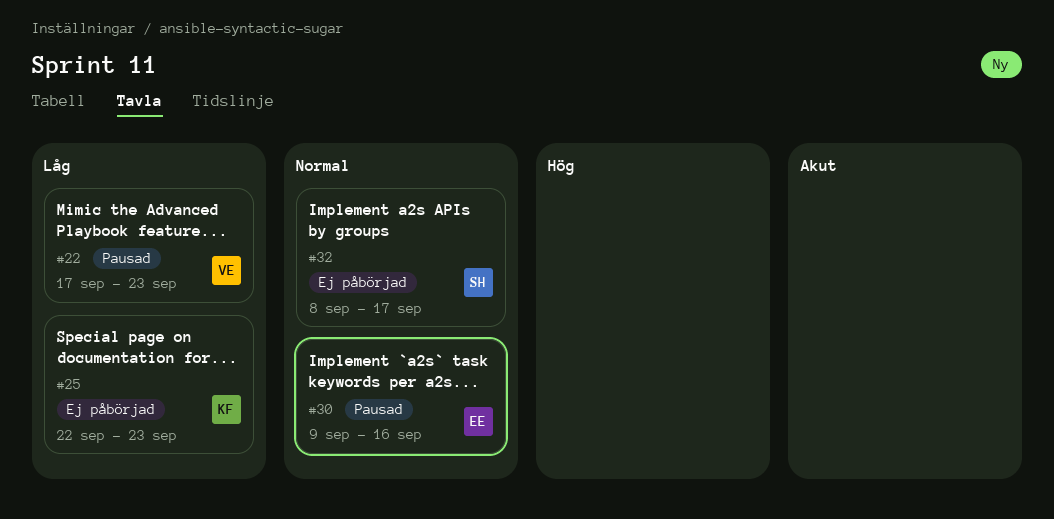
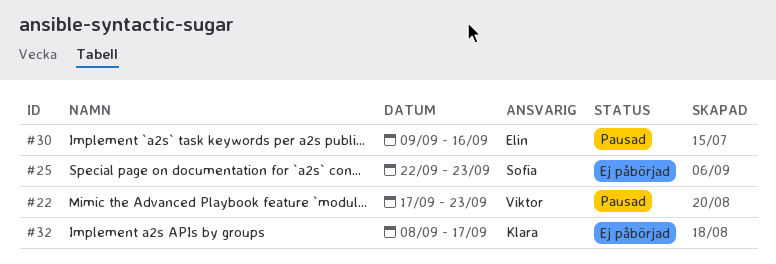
#25, owner: Klara -> Sofia
#32, owner: Sofia -> Klara

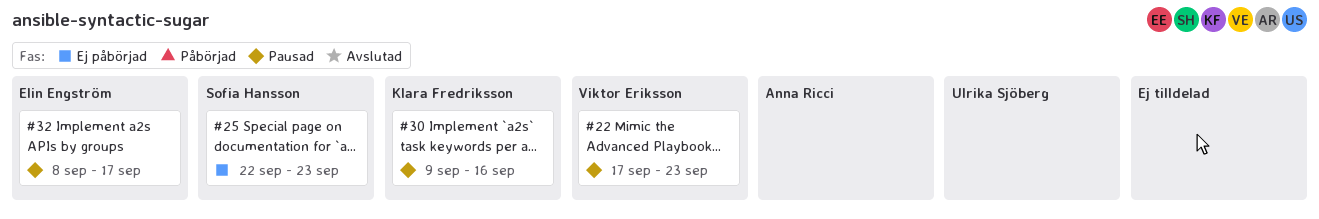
#30, owner: Elin Engström -> Klara Fredriksson
#32, status: Ej påbörjad -> Pausad
#32, owner: Klara Fredriksson -> Elin Engström

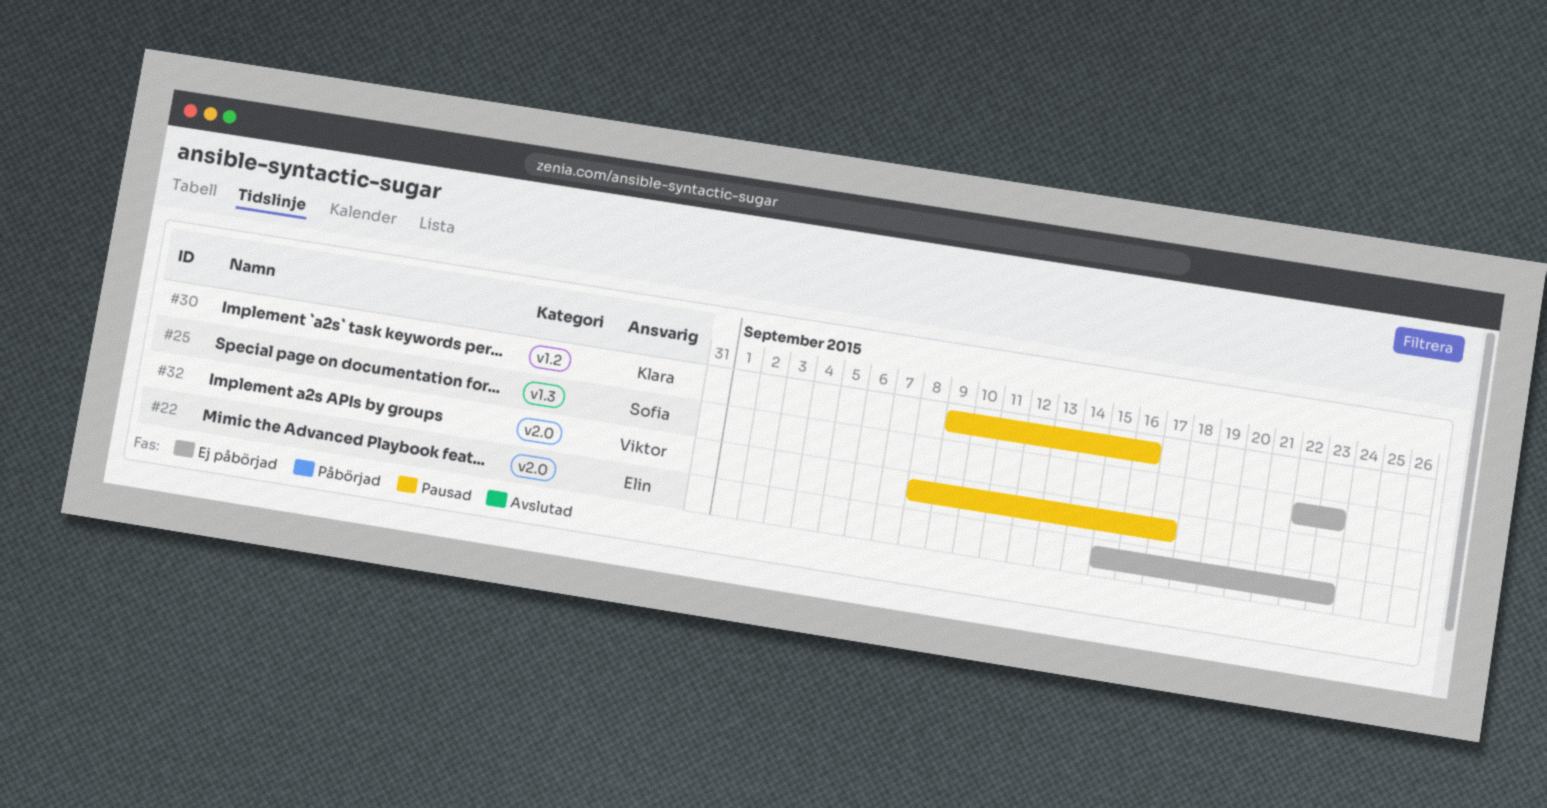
#22, status: Pausad -> Ej påbörjad
#22, owner: Viktor Eriksson -> Elin Engström
#22, start: Sep 17 -> Sep 15
#32, owner: Elin Engström -> Viktor Eriksson

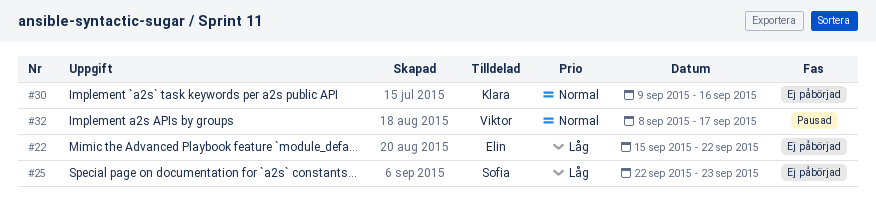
#22, due: Sep 23 -> Sep 22
#30, status: Pausad -> Ej påbörjad

